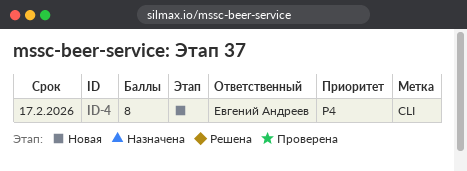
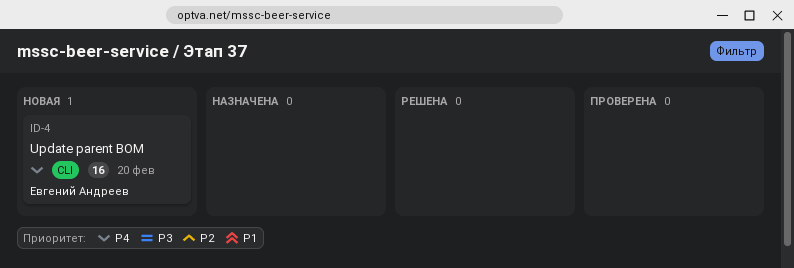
ID-4, estimate: 8 -> 16
ID-4, due: Feb 17 -> Feb 20

